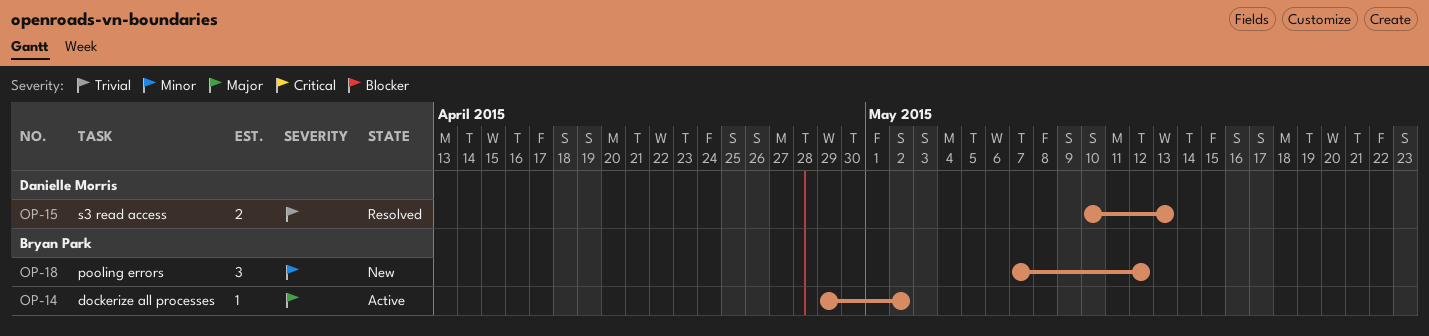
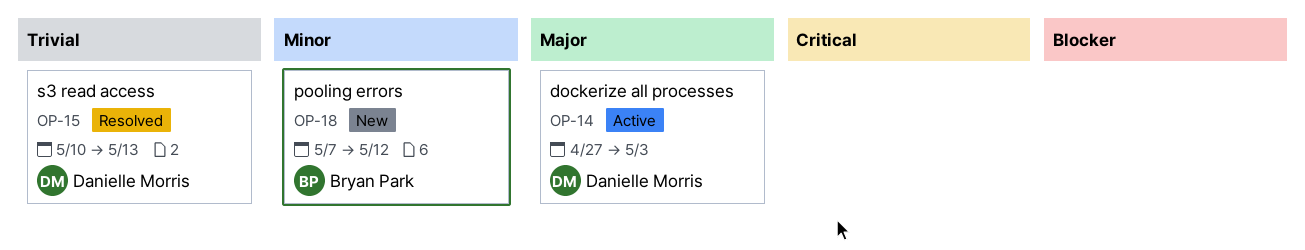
OP-14, owner: Bryan Park -> Danielle Morris
OP-14, start: Apr 29 -> Apr 27
OP-14, due: May 2 -> May 3

